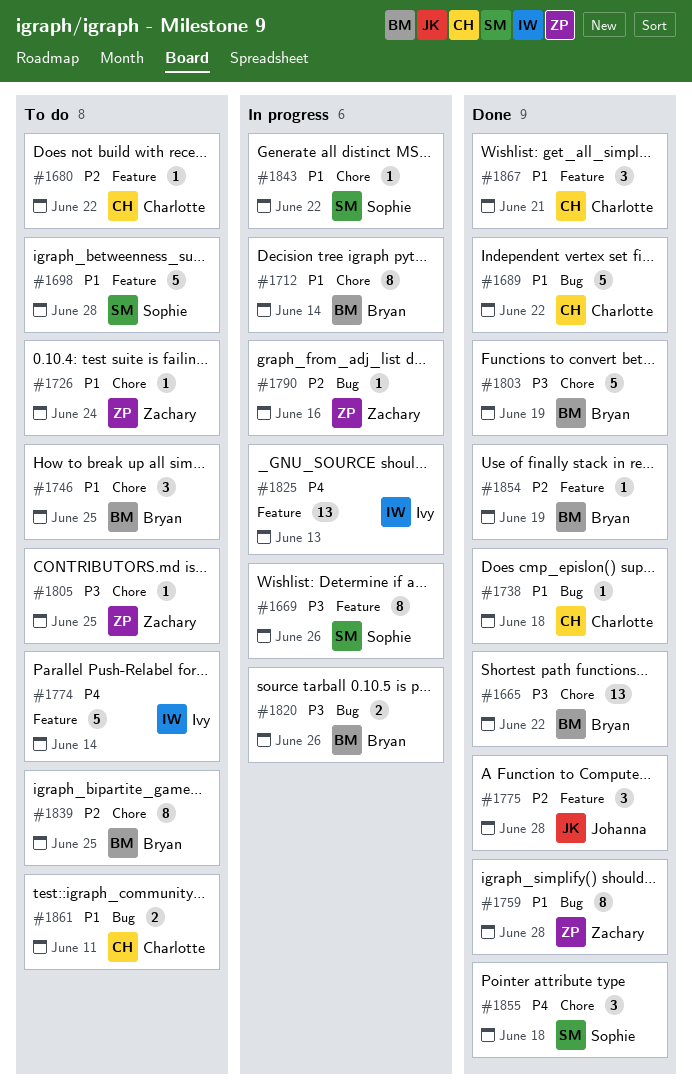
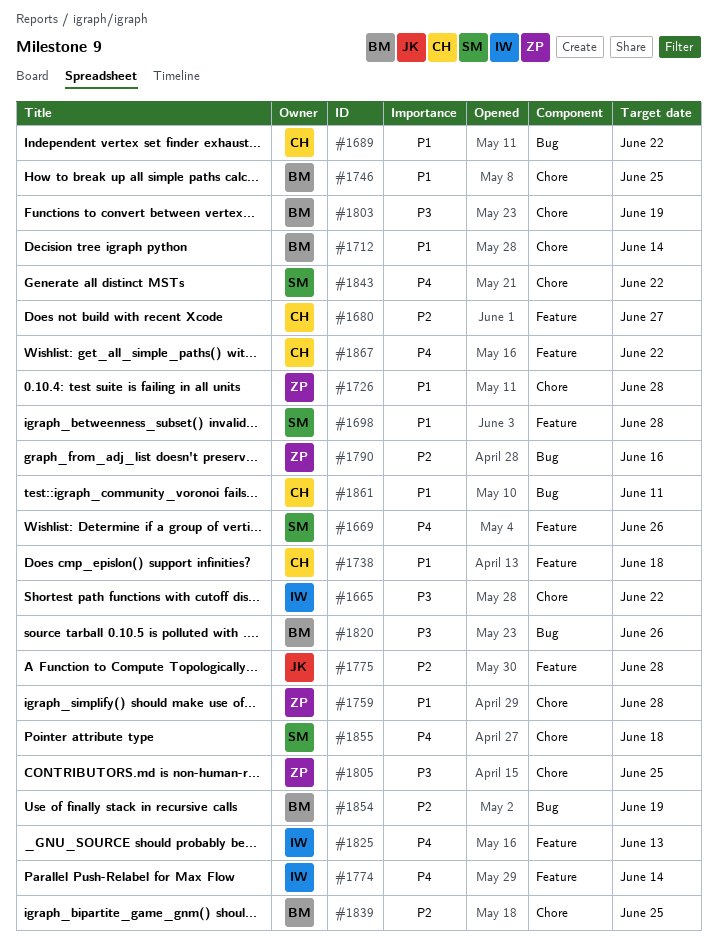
#1665, owner: Bryan -> Ivy
#1669, priority: P3 -> P4
#1680, due: Jun 22 -> Jun 27
#1726, due: Jun 24 -> Jun 28
#1738, label: Bug -> Feature
#1759, label: Bug -> Chore
#1843, priority: P1 -> P4
#1854, label: Feature -> Bug
#1867, priority: P1 -> P4
#1867, due: Jun 21 -> Jun 22

